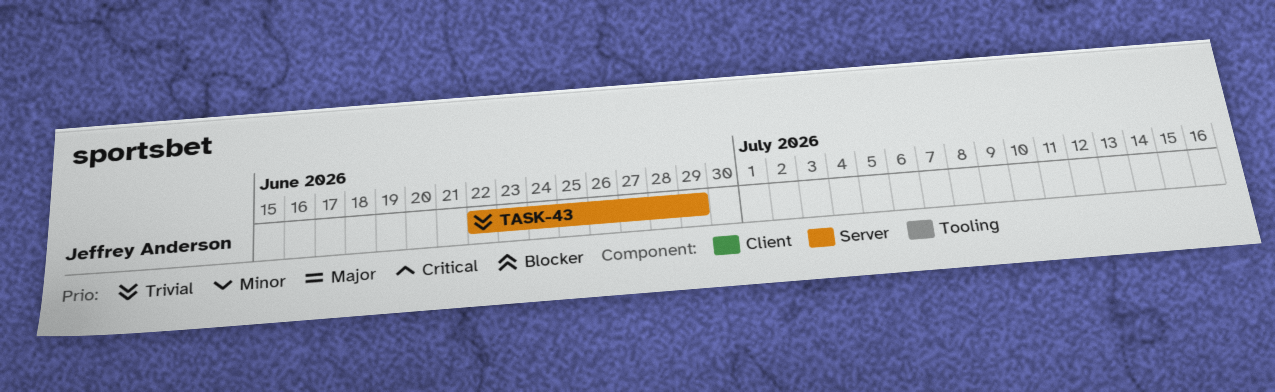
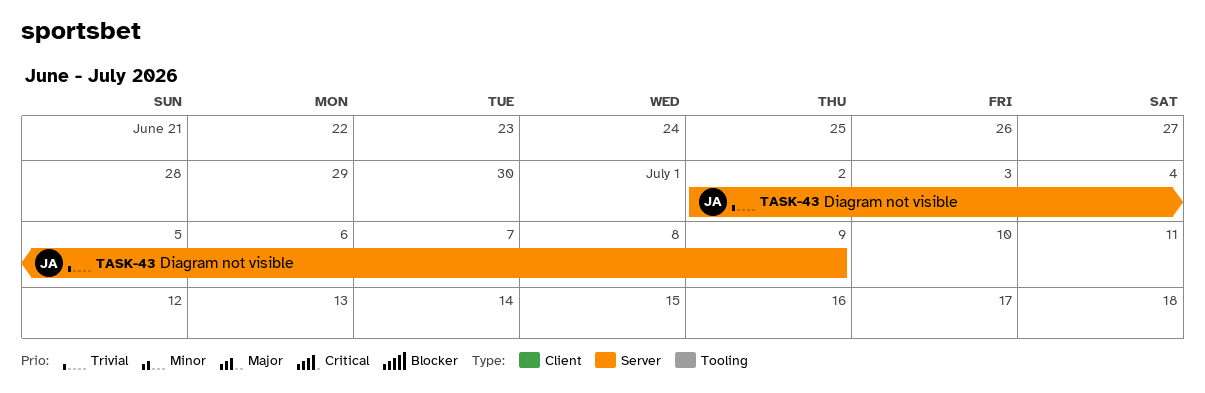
TASK-43, start: Jun 22 -> Jul 2
TASK-43, due: Jun 29 -> Jul 9

